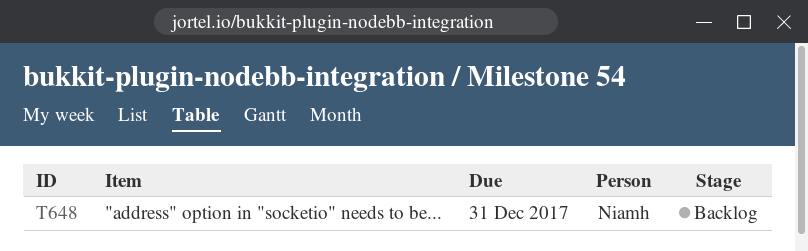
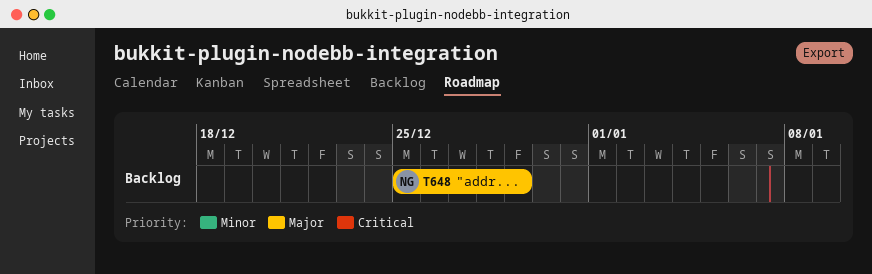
T648, due: Dec 31 -> Dec 29

